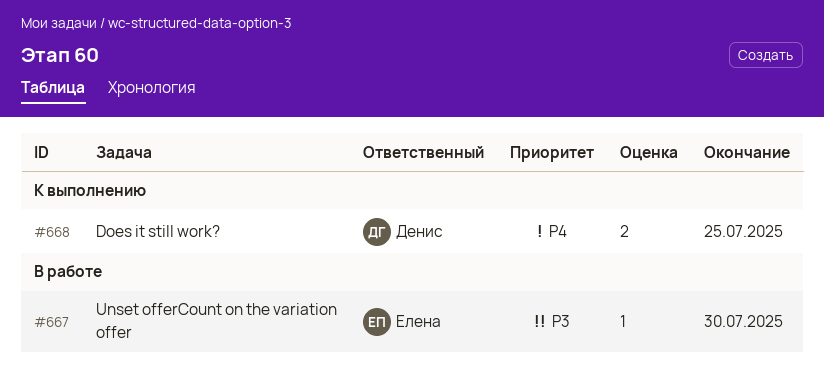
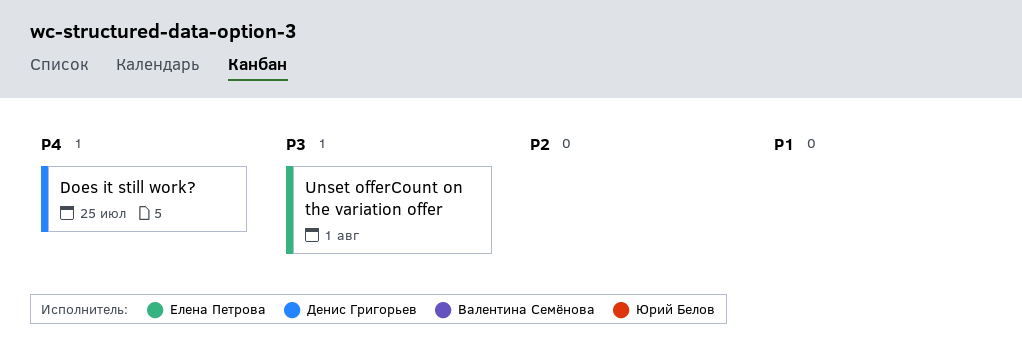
Unset offerCount on the variation offer, due: Jul 30 -> Aug 1

